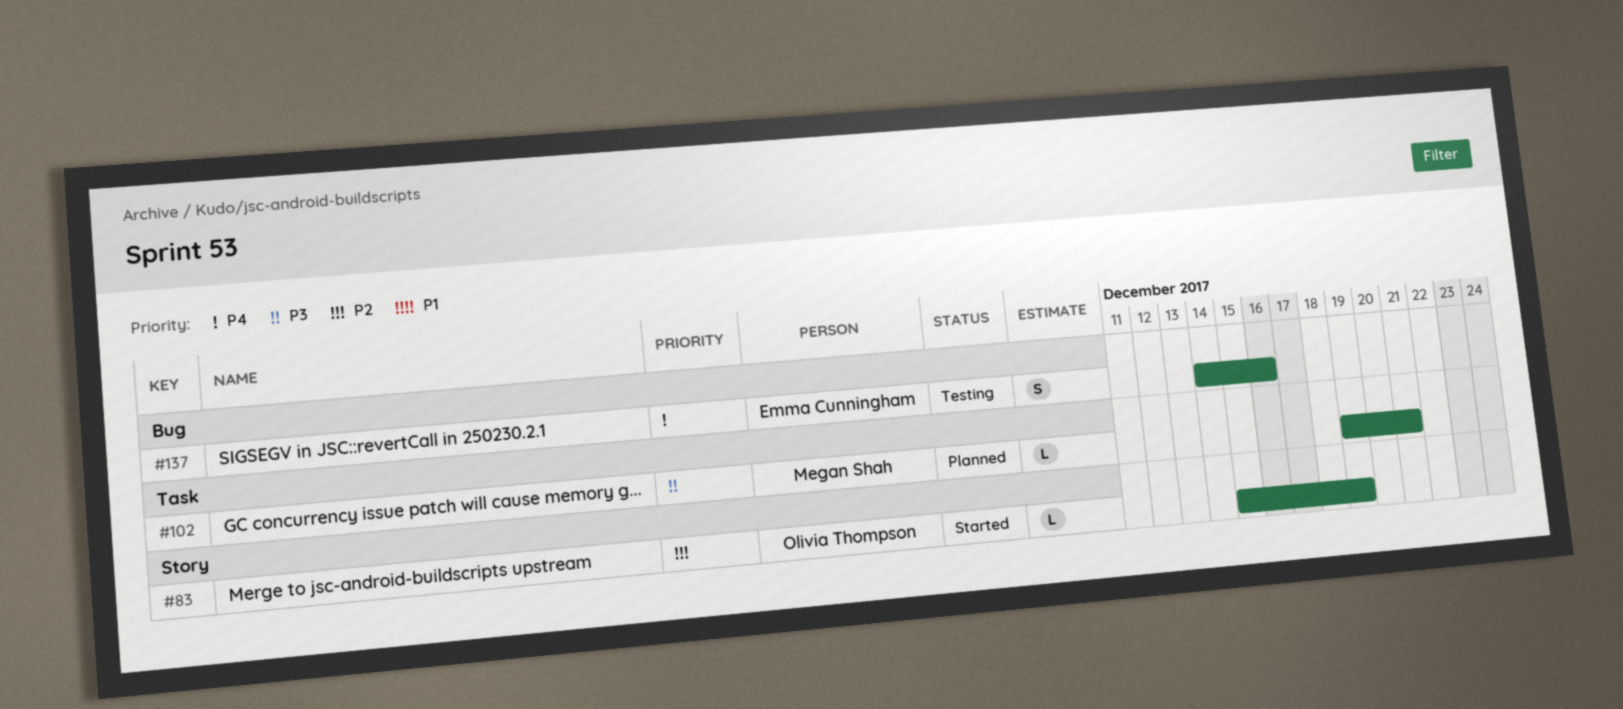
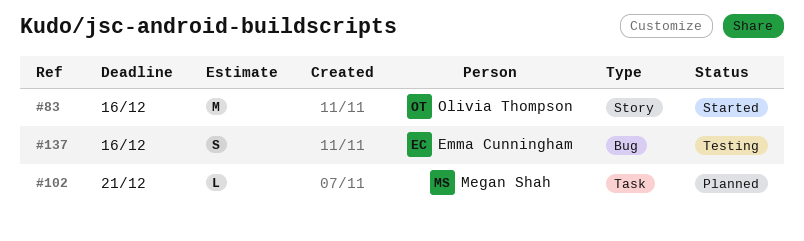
#83, estimate: L -> M
#83, due: Dec 19 -> Dec 16

